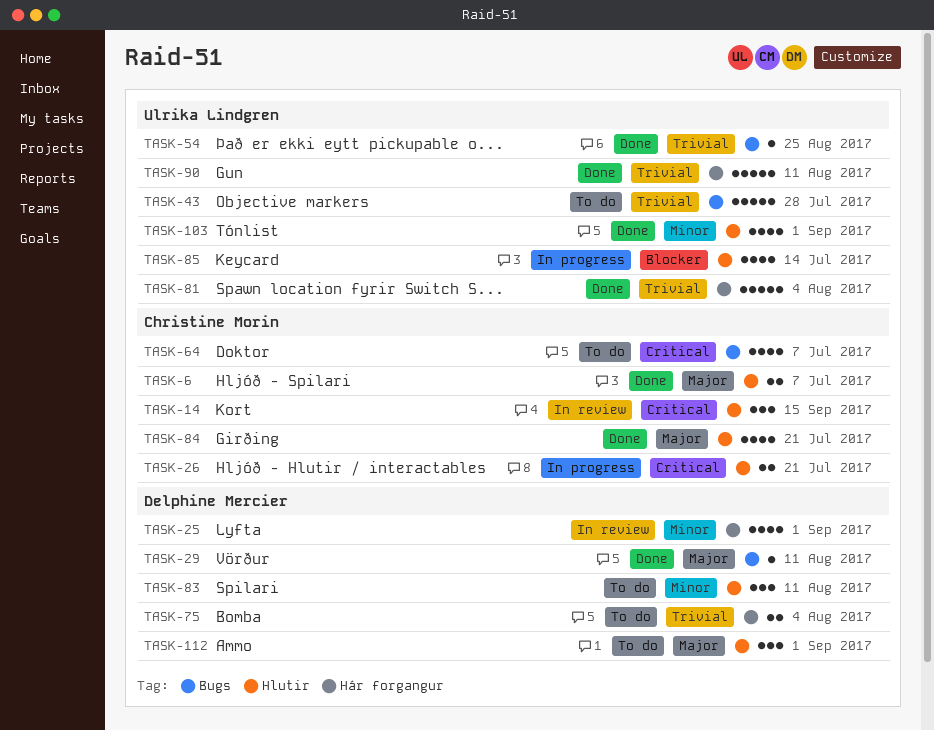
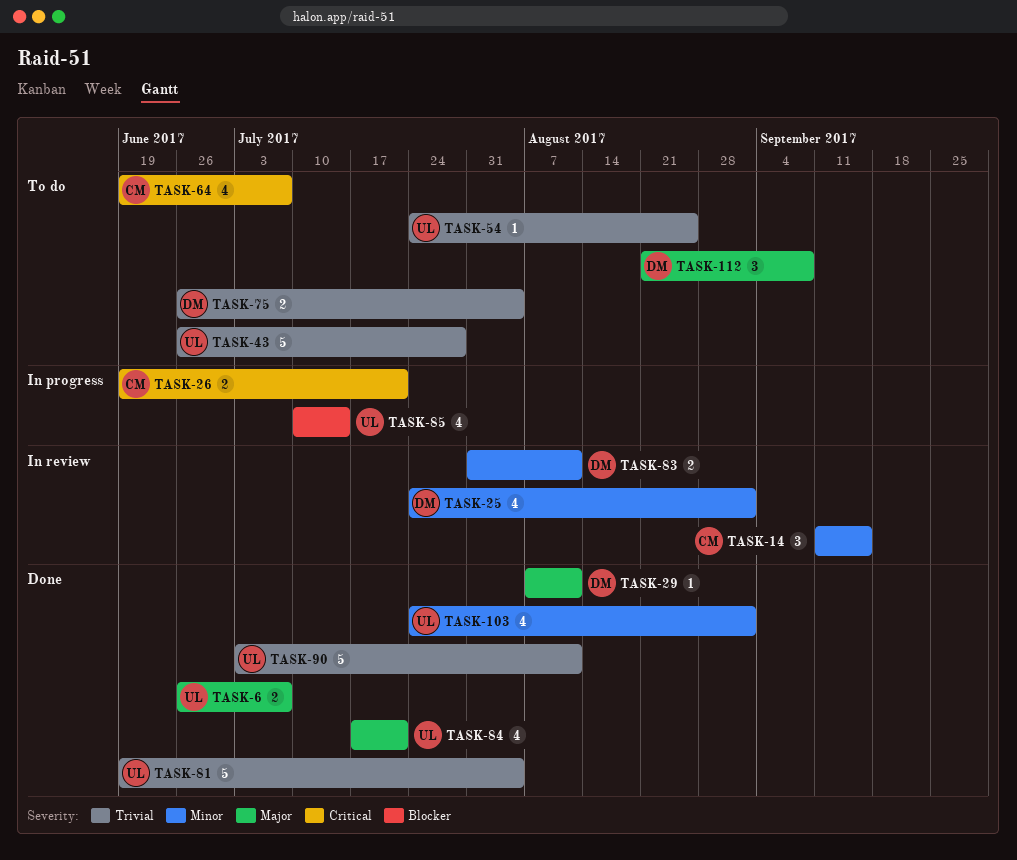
TASK-6, owner: Christine Morin -> Ulrika Lindgren
TASK-14, priority: Critical -> Minor
TASK-54, status: Done -> To do
TASK-83, status: To do -> In review
TASK-83, estimate: 3 -> 2
TASK-84, owner: Christine Morin -> Ulrika Lindgren
TASK-112, due: Sep 1 -> Sep 8

